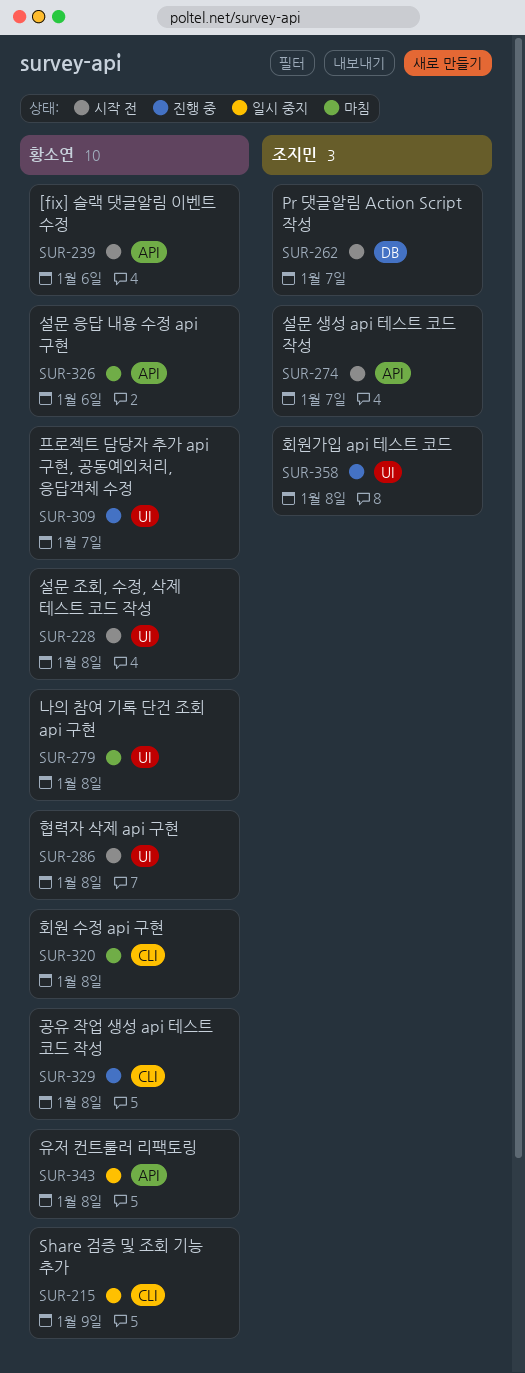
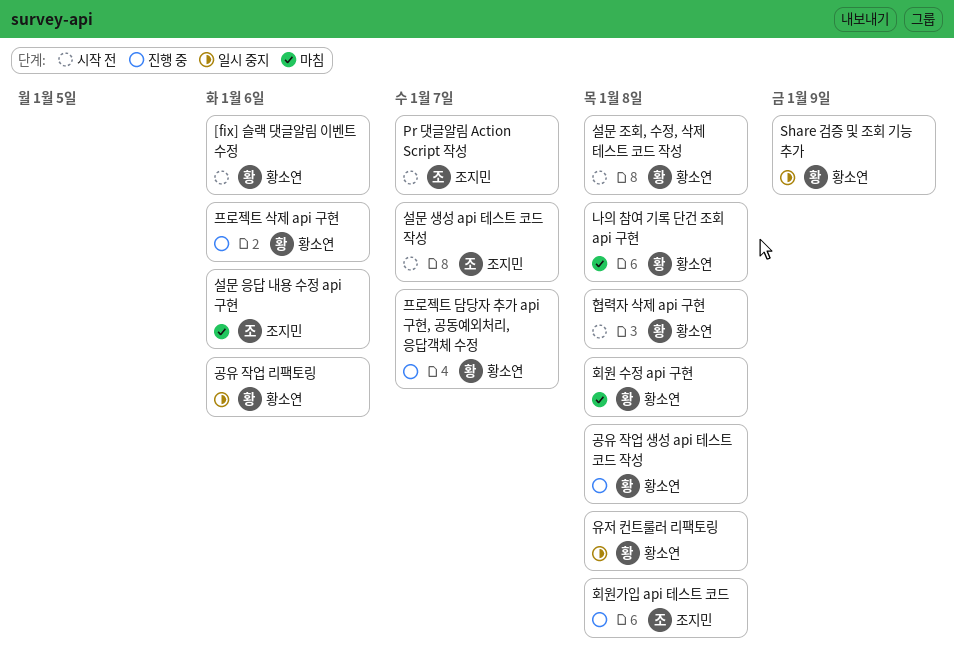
공유 작업 리팩토링: none -> present
설문 응답 내용 수정 api 구현, owner: 황소연 -> 조지민
프로젝트 삭제 api 구현: none -> present

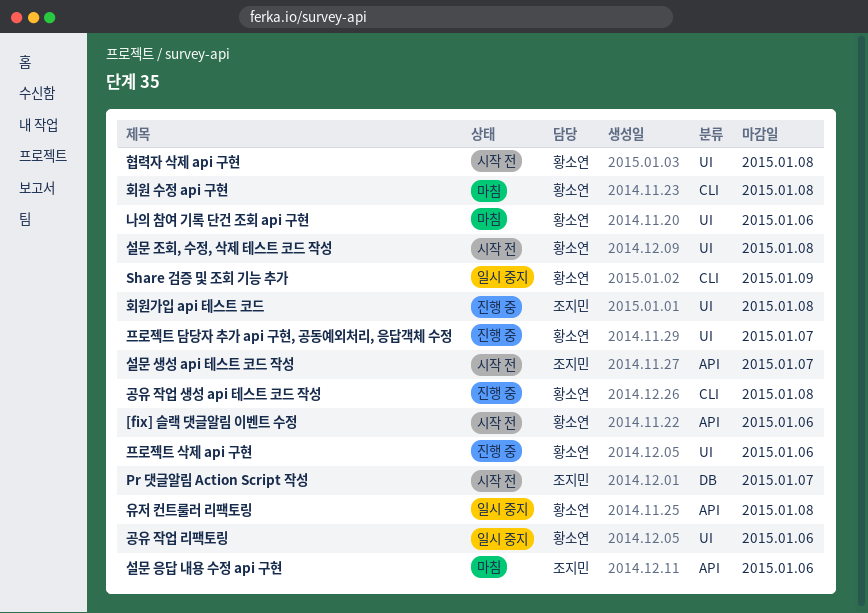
나의 참여 기록 단건 조회 api 구현, due: Jan 8 -> Jan 6

